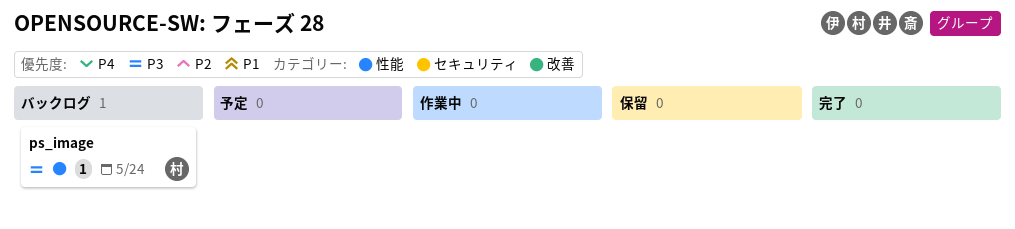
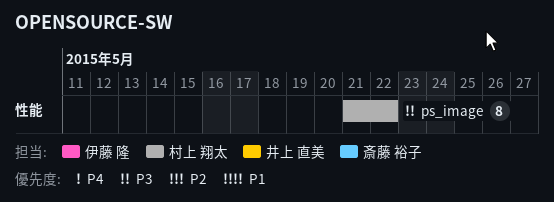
ps_image, estimate: 1 -> 8
ps_image, due: May 24 -> May 22

